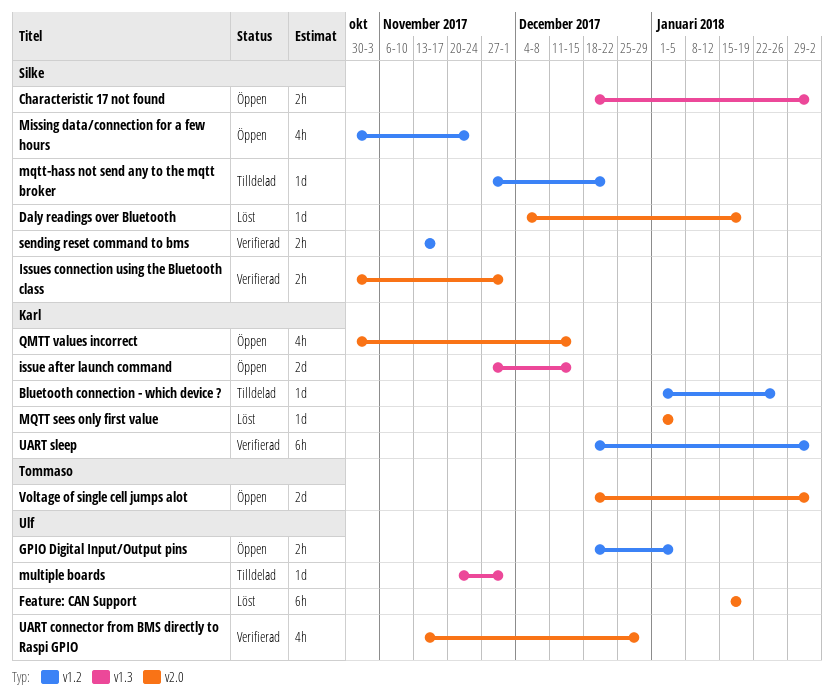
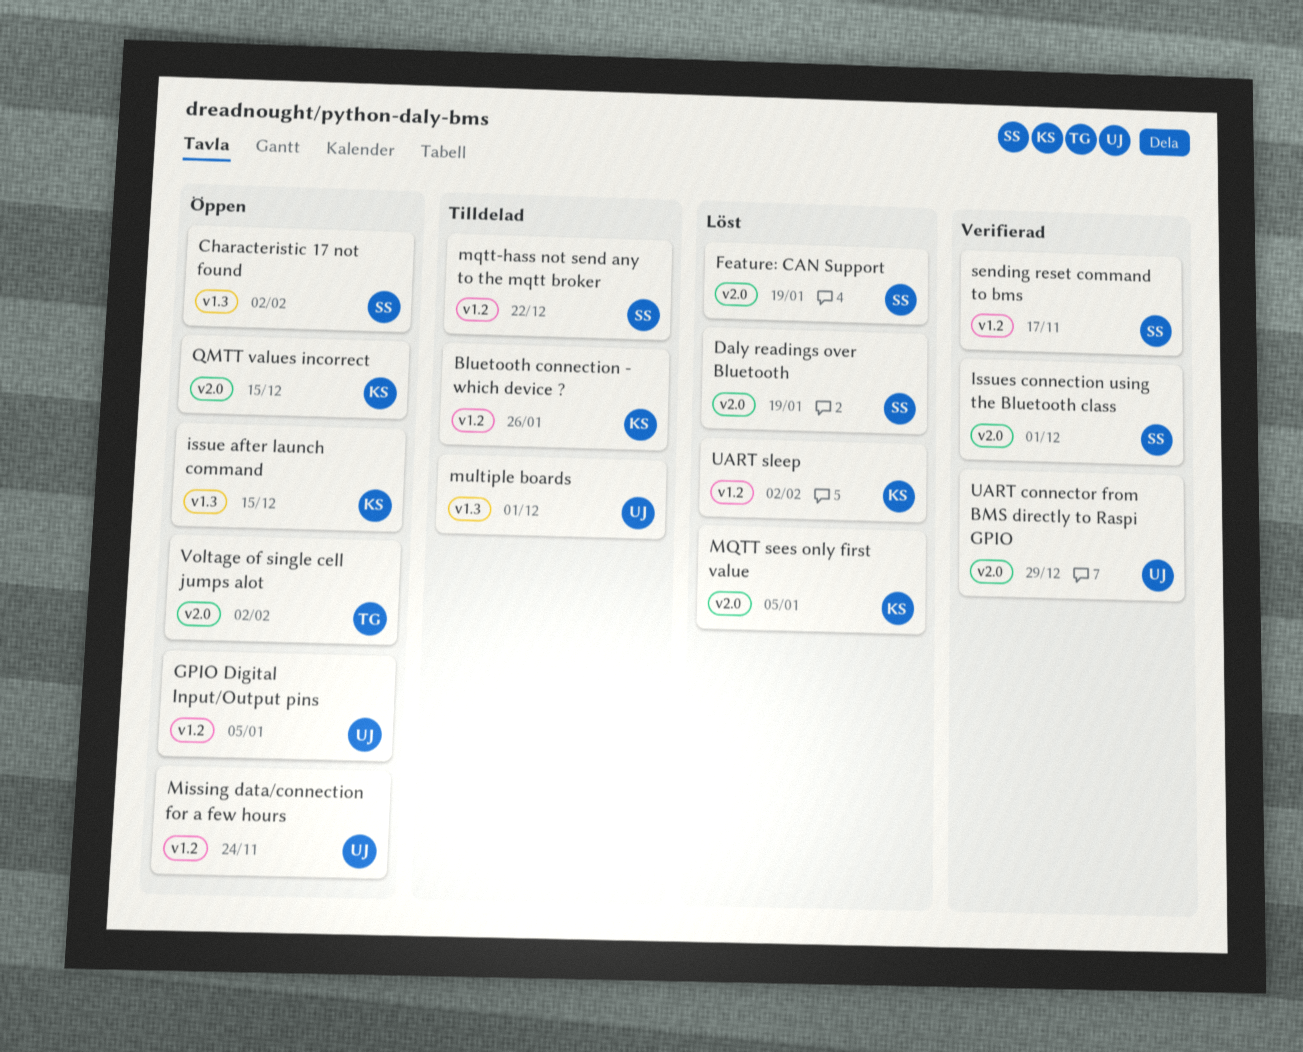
Feature: CAN Support, owner: Ulf -> Silke
Missing data/connection for a few hours, owner: Silke -> Ulf
UART sleep, status: Verifierad -> Löst

